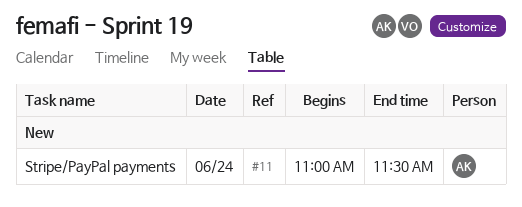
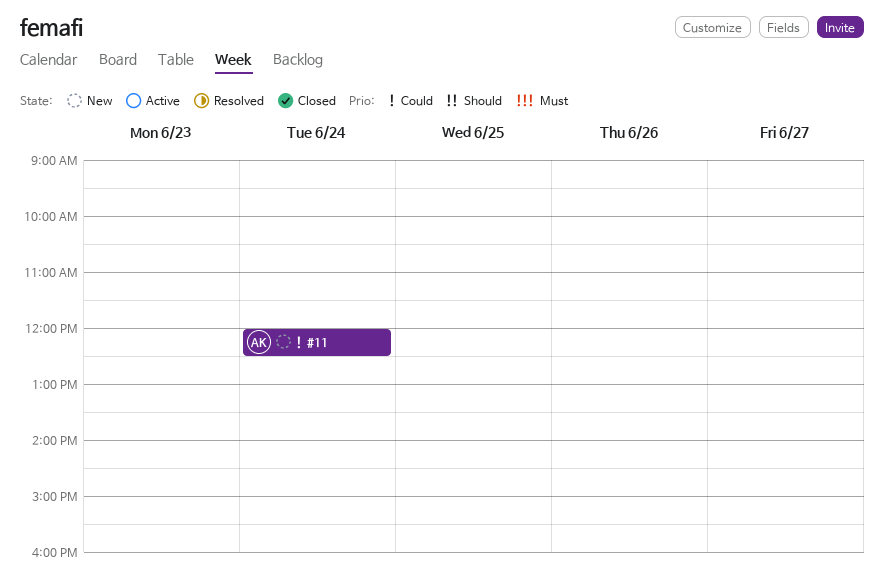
#11, begins: 11:00 -> 12:00
#11, ends: 11:30 -> 12:30

